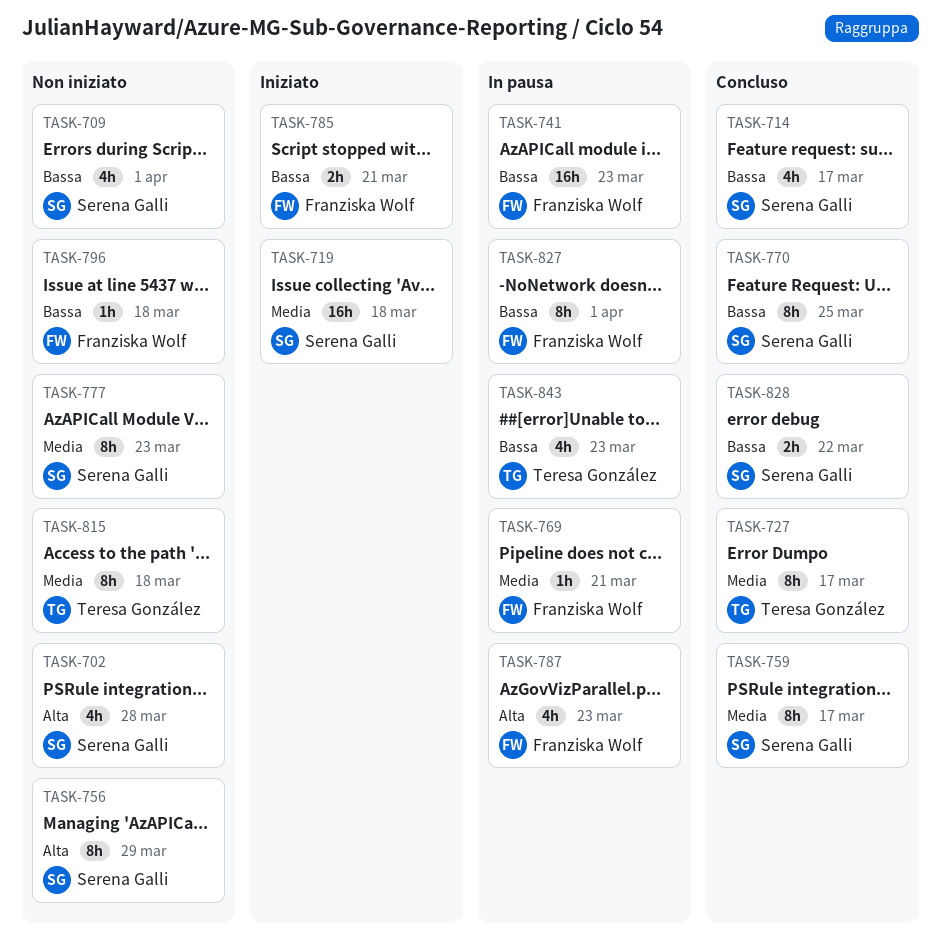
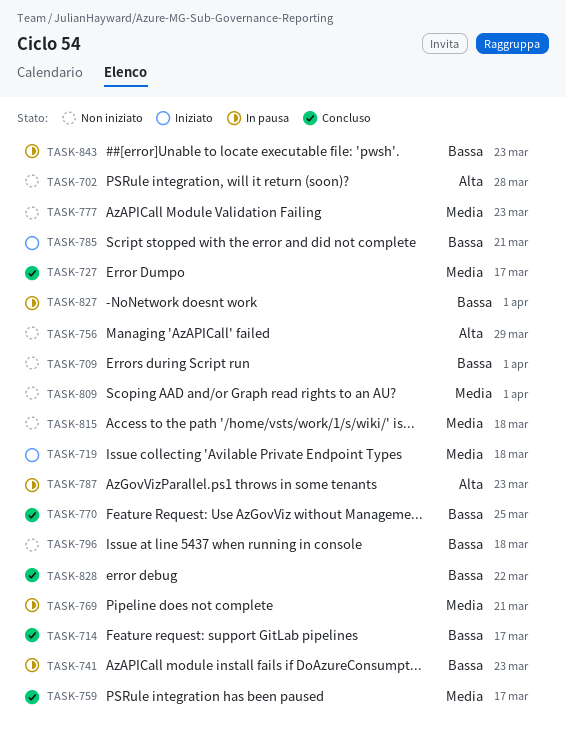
TASK-809: none -> present

